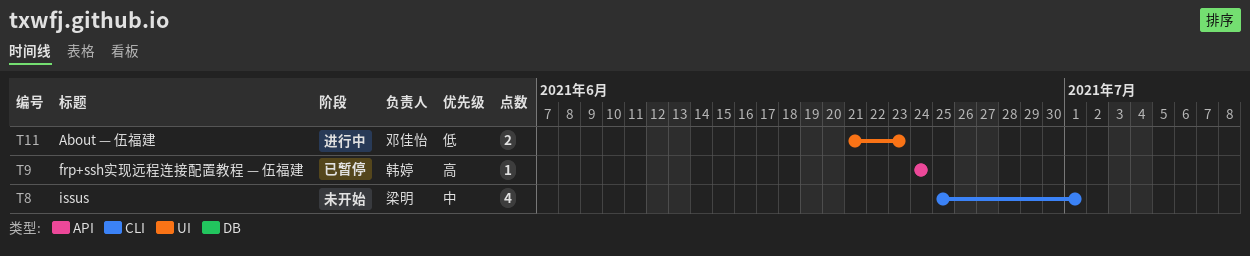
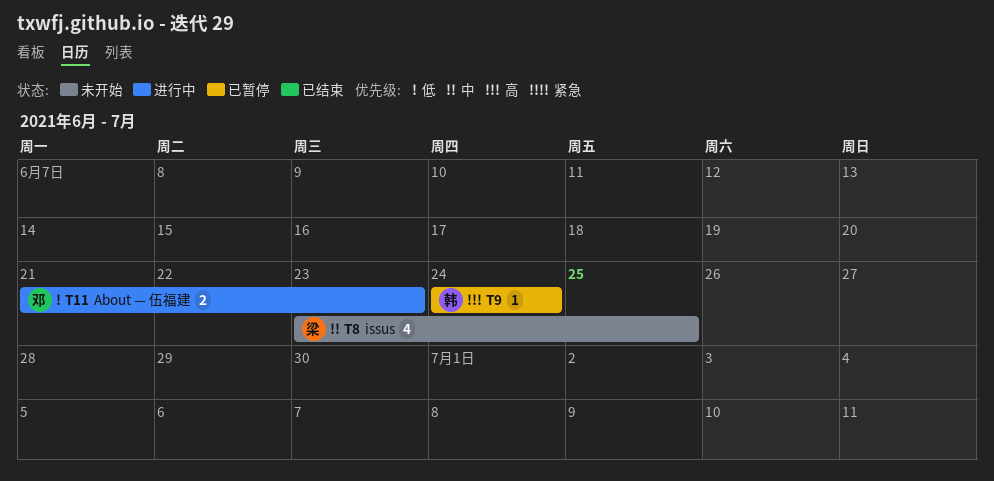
T8, start: Jun 25 -> Jun 23
T8, due: Jul 1 -> Jun 25

